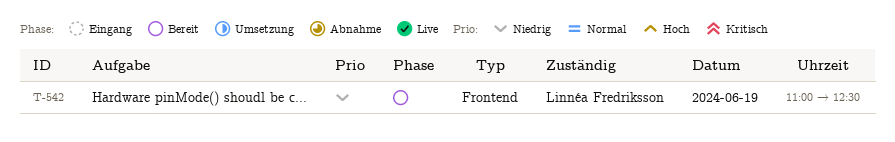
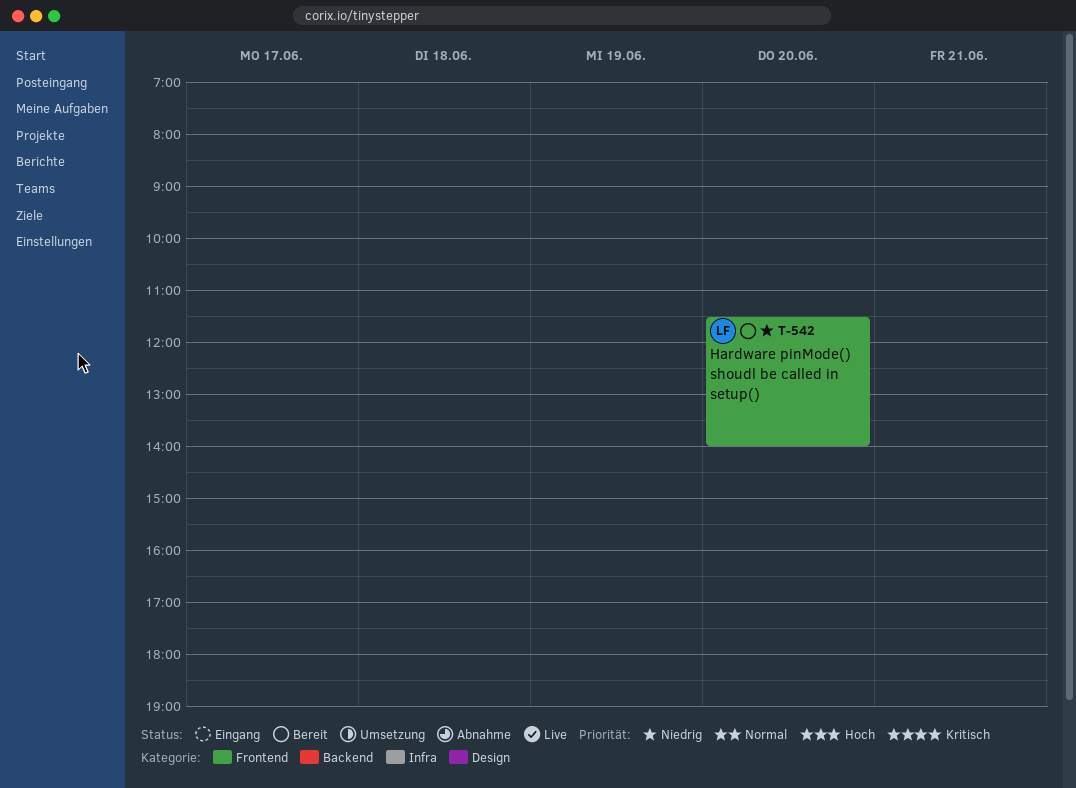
T-542, day: Jun 19 -> Jun 20
T-542, begins: 11:00 -> 11:30
T-542, ends: 12:30 -> 14:00

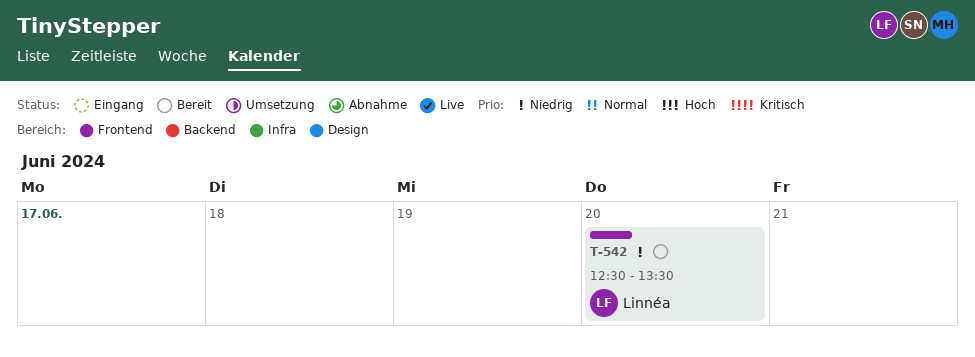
T-542, begins: 11:30 -> 12:30
T-542, ends: 14:00 -> 13:30

